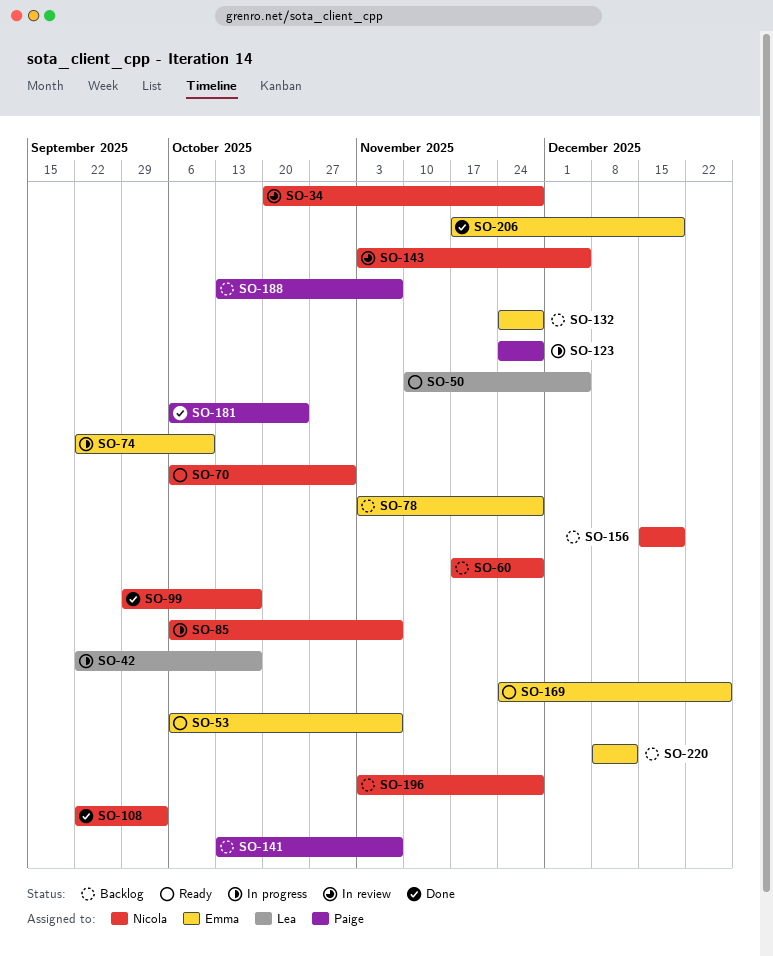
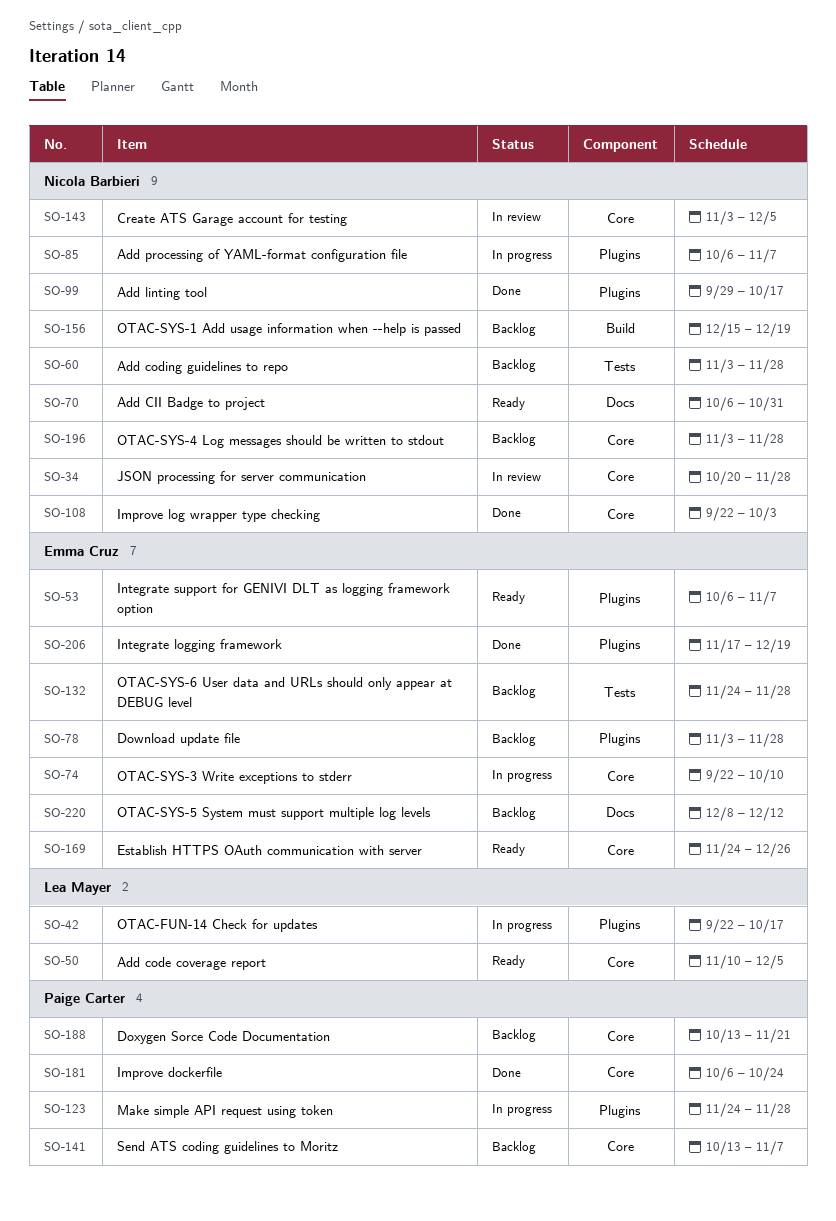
SO-60, start: Nov 17 -> Nov 3
SO-188, due: Nov 7 -> Nov 21

